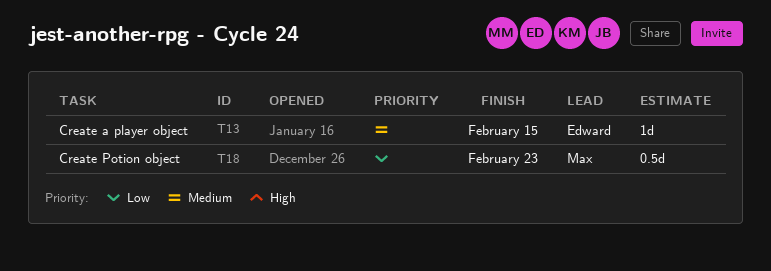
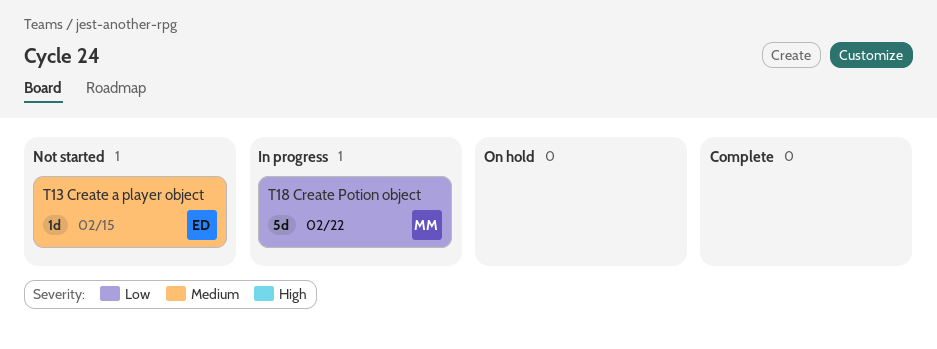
T18, estimate: 0.5d -> 5d
T18, due: Feb 23 -> Feb 22

